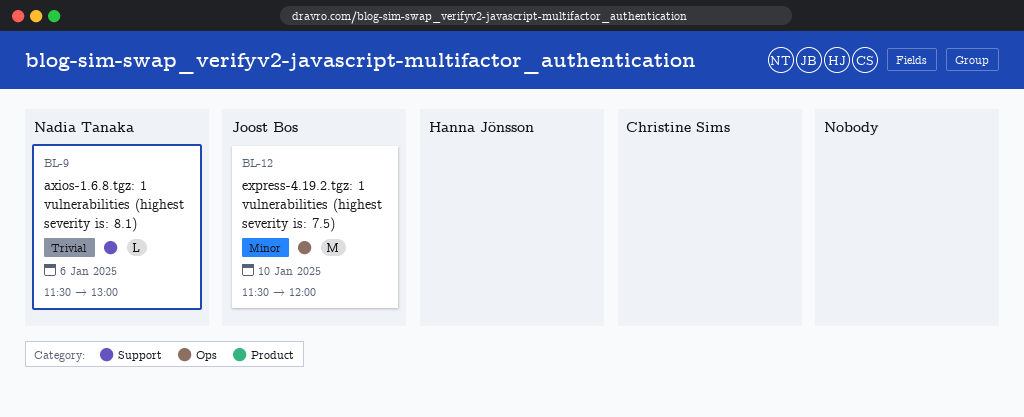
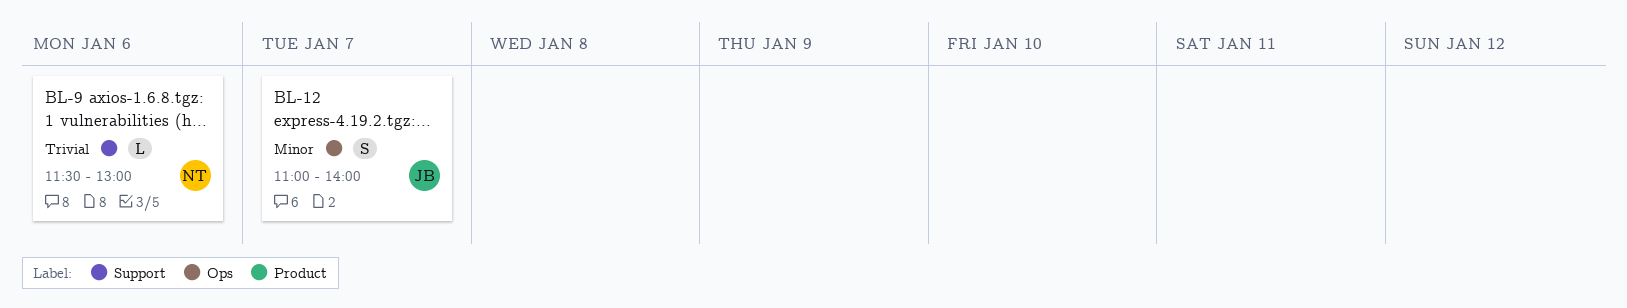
BL-12, estimate: M -> S
BL-12, day: Jan 10 -> Jan 7
BL-12, begins: 11:30 -> 11:00
BL-12, ends: 12:00 -> 14:00

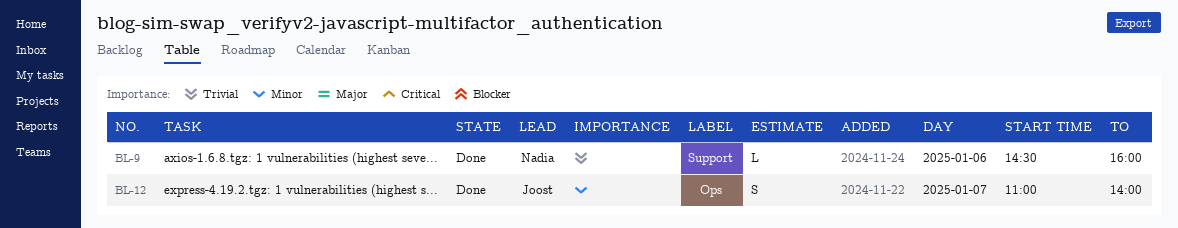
BL-9, begins: 11:30 -> 14:30
BL-9, ends: 13:00 -> 16:00

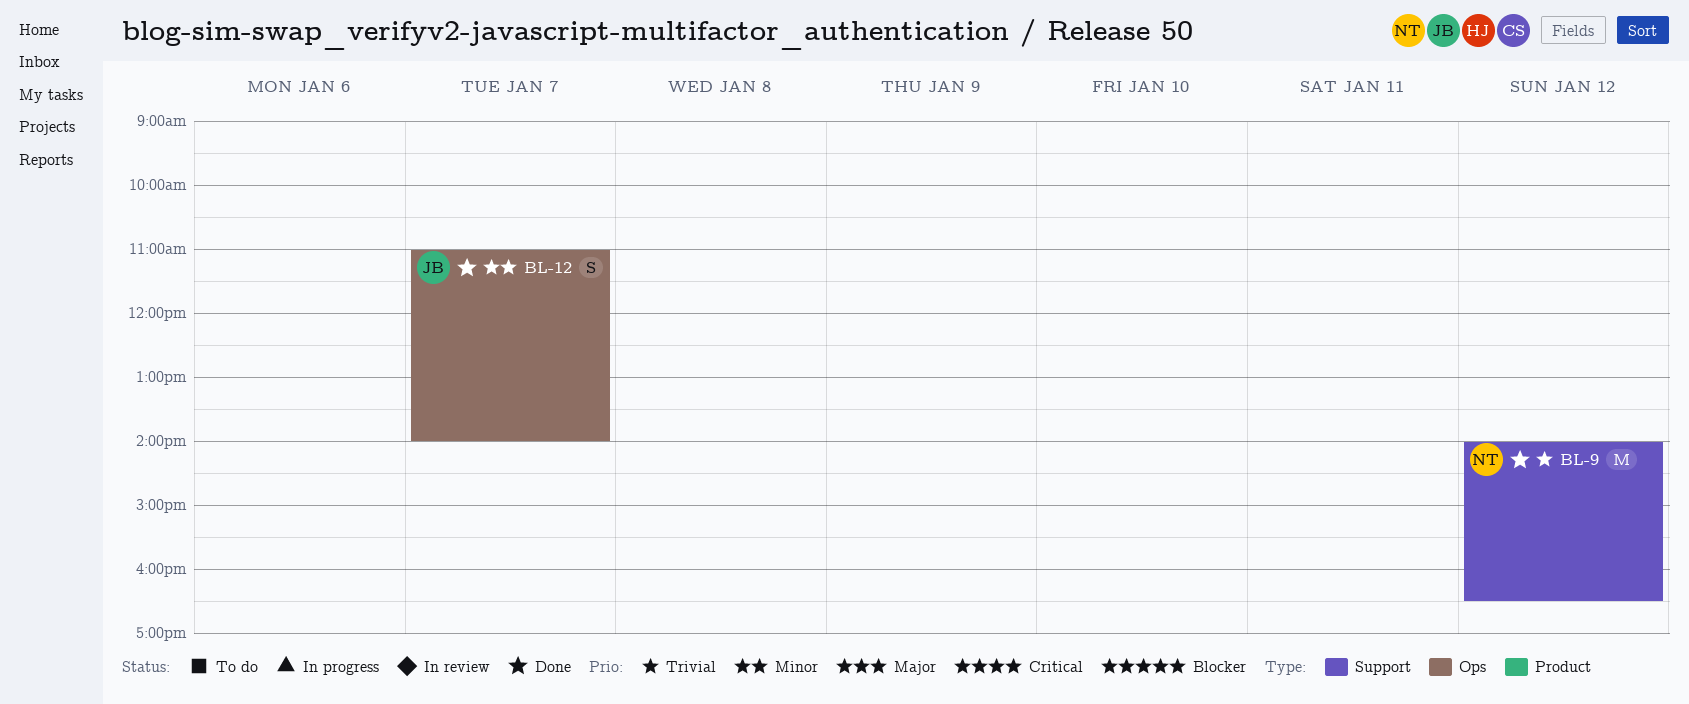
BL-9, estimate: L -> M
BL-9, day: Jan 6 -> Jan 12
BL-9, begins: 14:30 -> 14:00
BL-9, ends: 16:00 -> 16:30

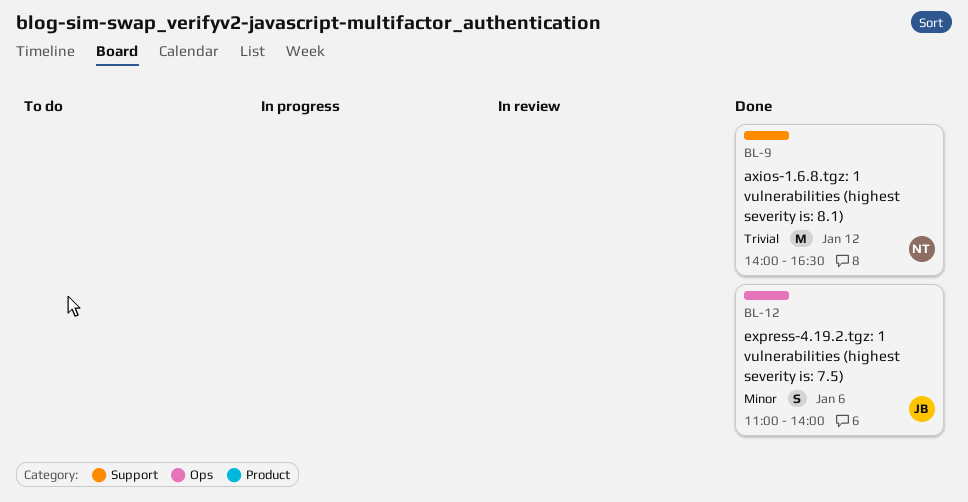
BL-12, day: Jan 7 -> Jan 6

